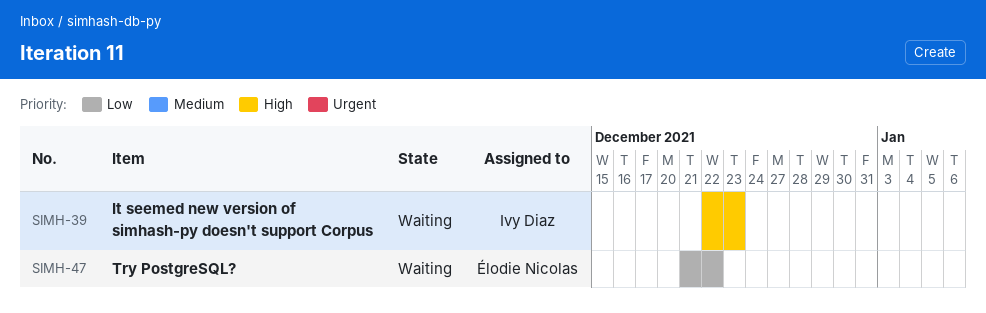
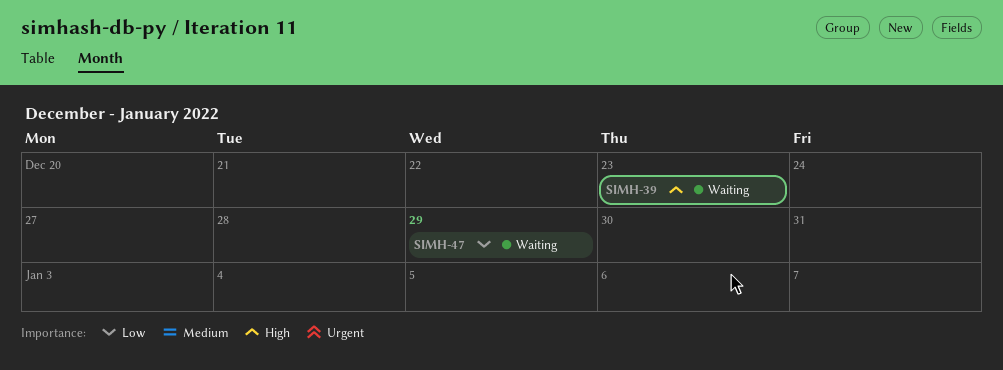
SIMH-47, due: Dec 22 -> Dec 29

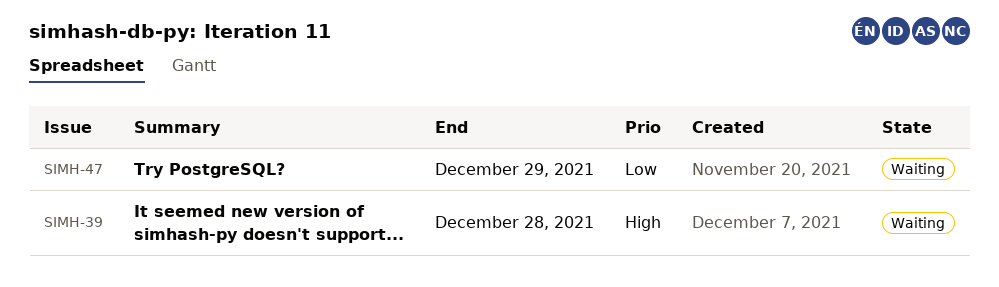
SIMH-39, due: Dec 23 -> Dec 28

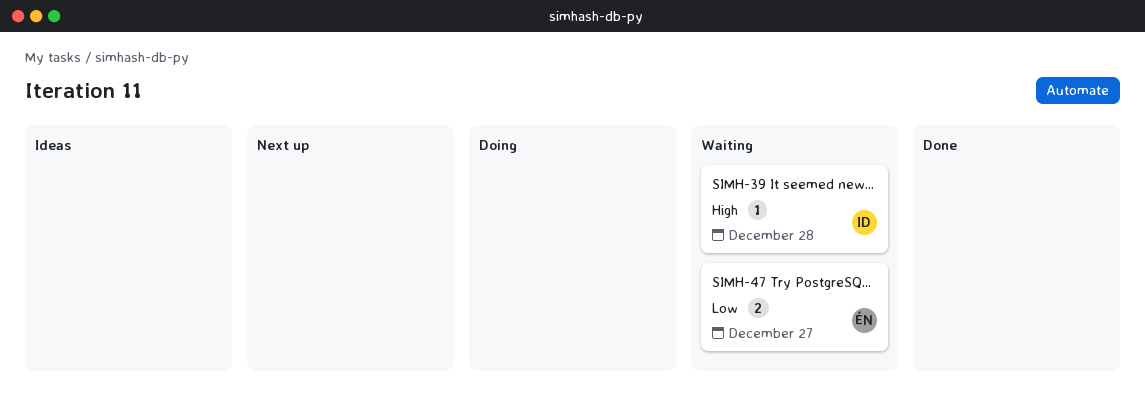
SIMH-47, due: Dec 29 -> Dec 27

